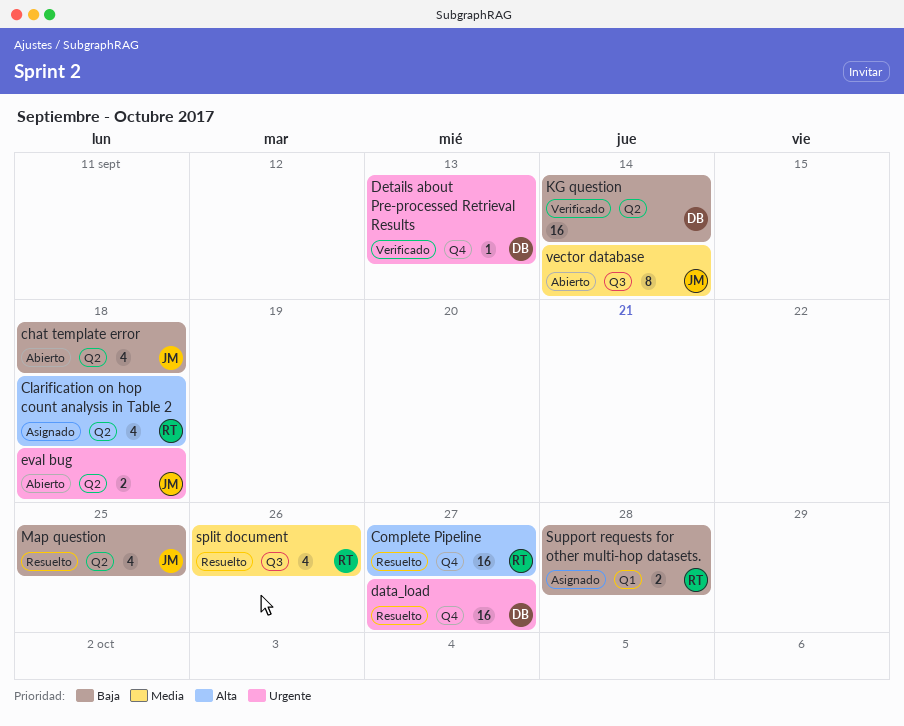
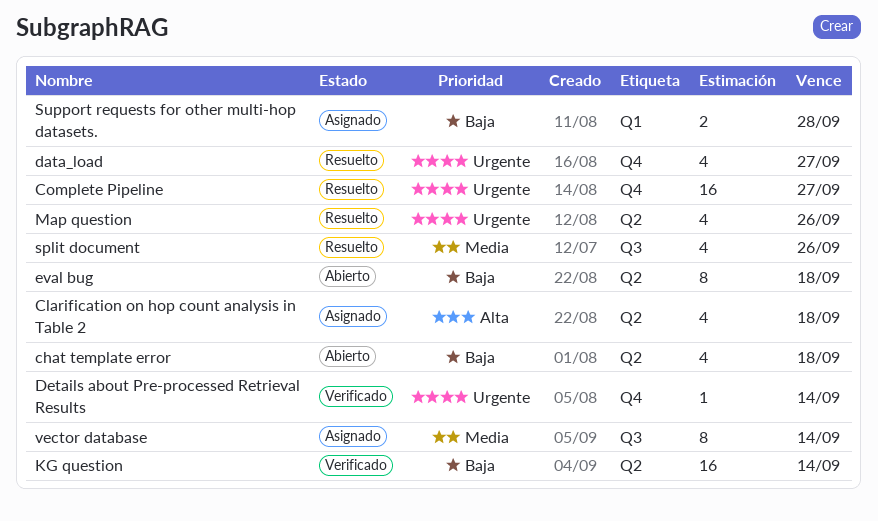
Complete Pipeline, priority: Alta -> Urgente
data_load, estimate: 16 -> 4
Details about Pre-processed Retrieval Results, due: Sep 13 -> Sep 14
eval bug, priority: Urgente -> Baja
eval bug, estimate: 2 -> 8
Map question, priority: Baja -> Urgente
Map question, due: Sep 25 -> Sep 26
vector database, status: Abierto -> Asignado

